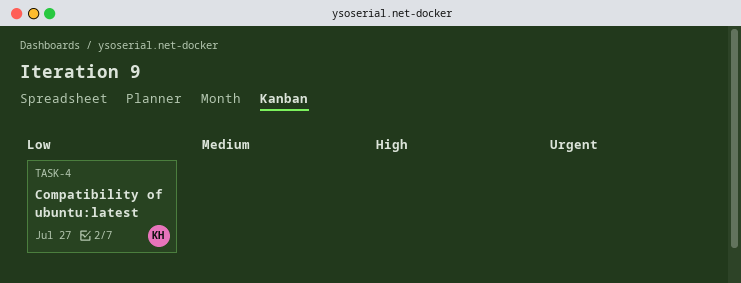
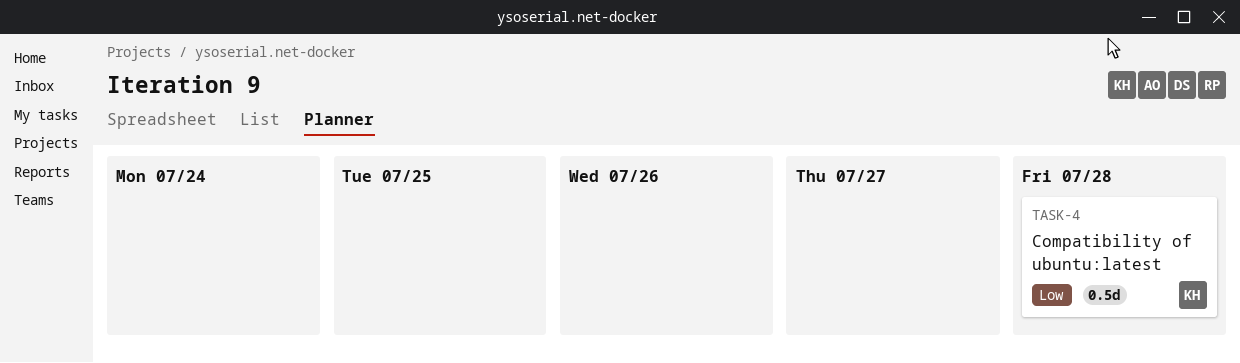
TASK-4, due: Jul 27 -> Jul 28

